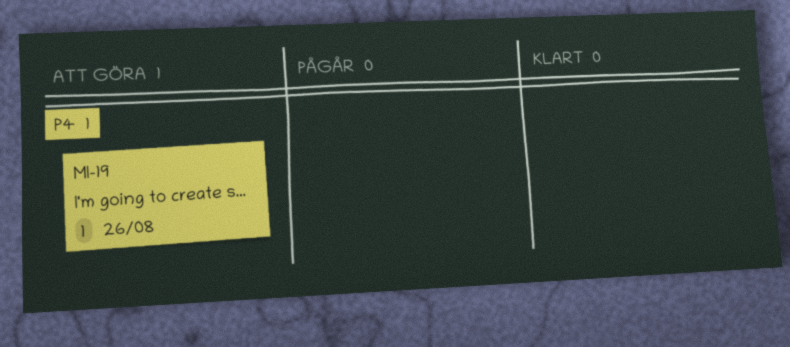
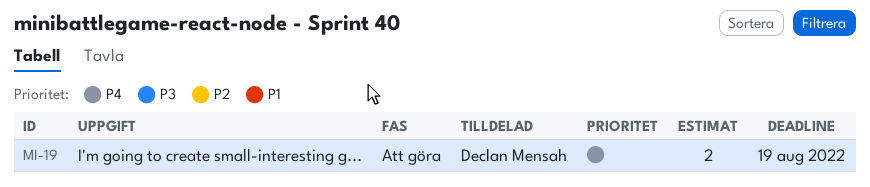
MI-19, estimate: 1 -> 2
MI-19, due: Aug 26 -> Aug 19

